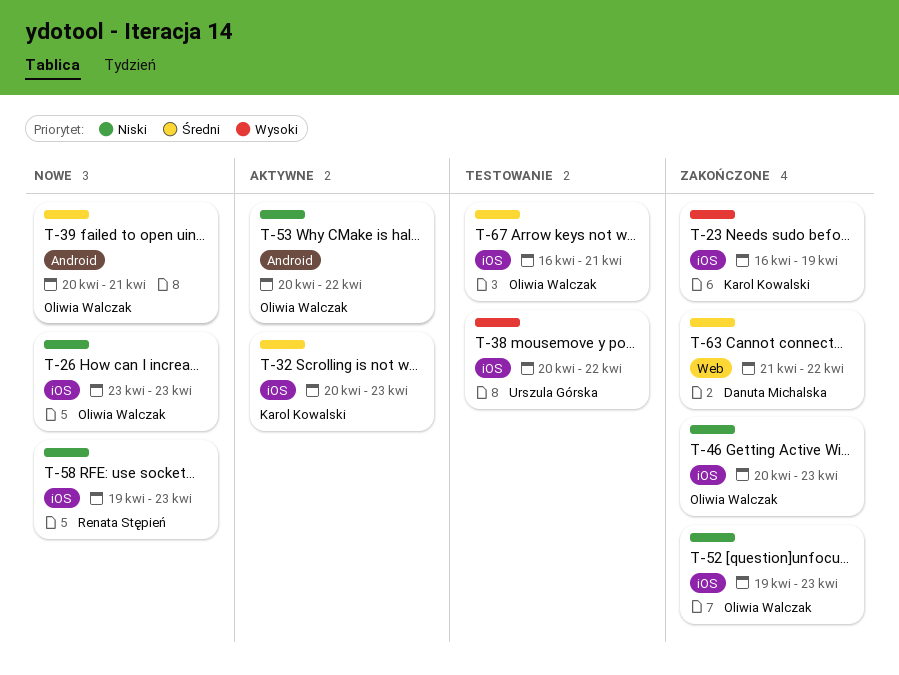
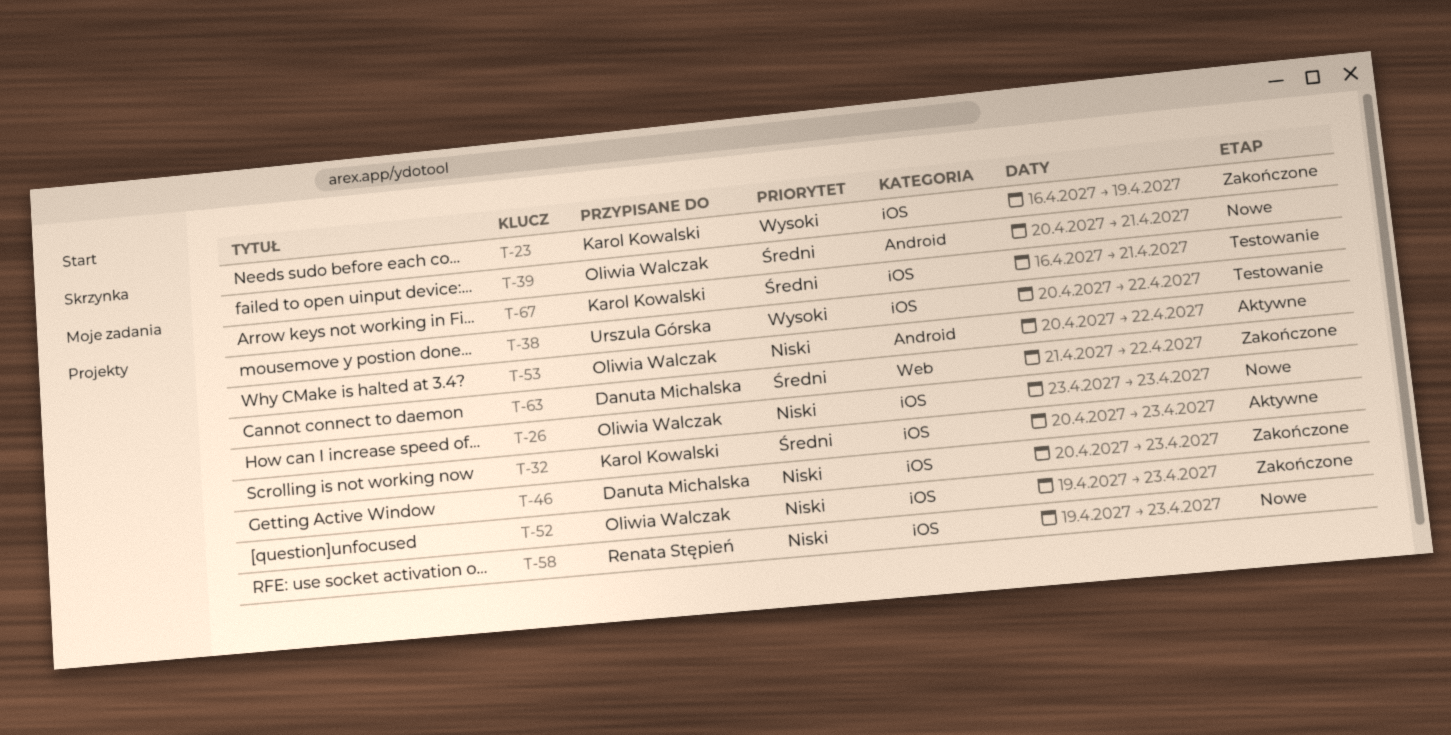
T-46, owner: Oliwia Walczak -> Danuta Michalska
T-67, owner: Oliwia Walczak -> Karol Kowalski

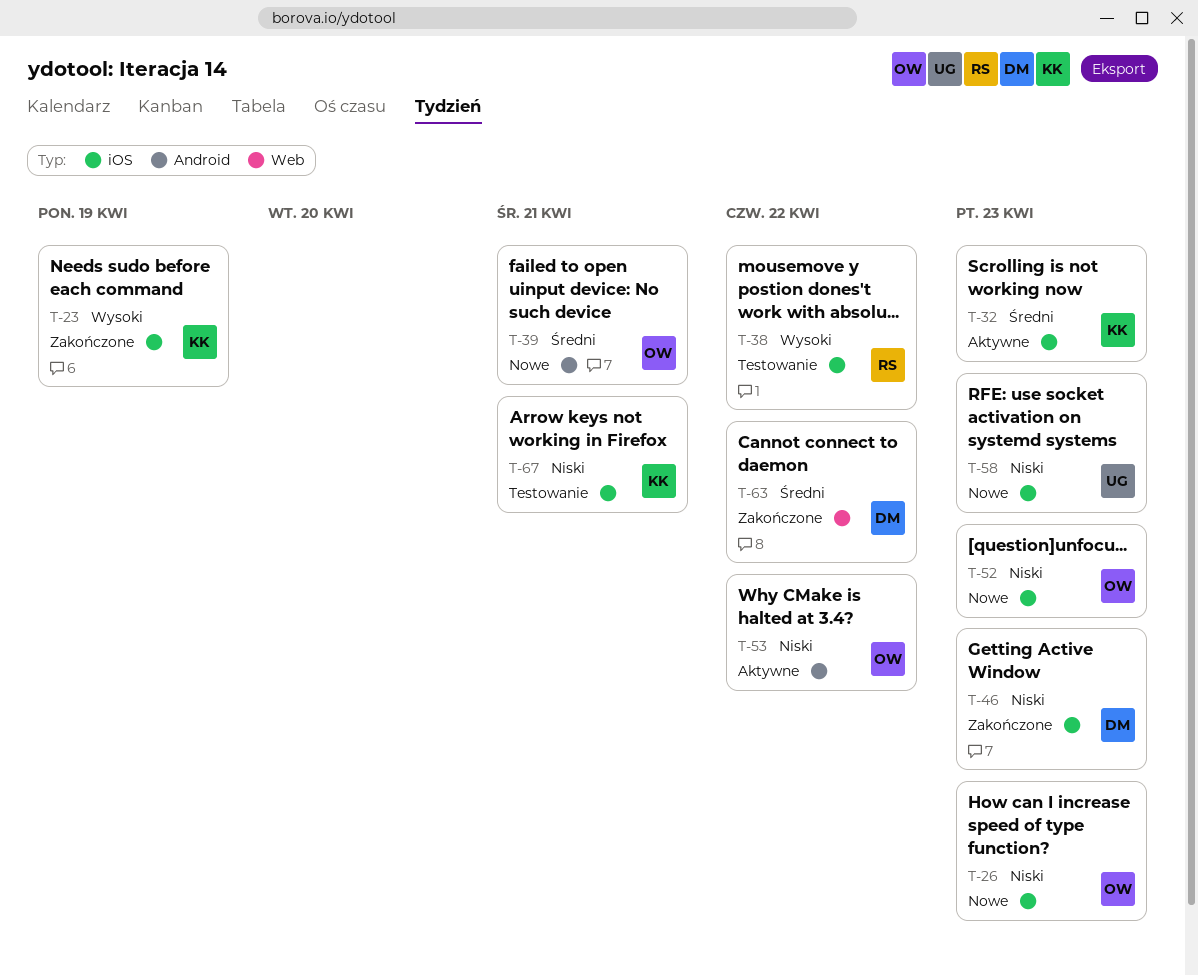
T-38, owner: Urszula Górska -> Renata Stępień
T-52, status: Zakończone -> Nowe
T-58, owner: Renata Stępień -> Urszula Górska
T-67, priority: Średni -> Niski

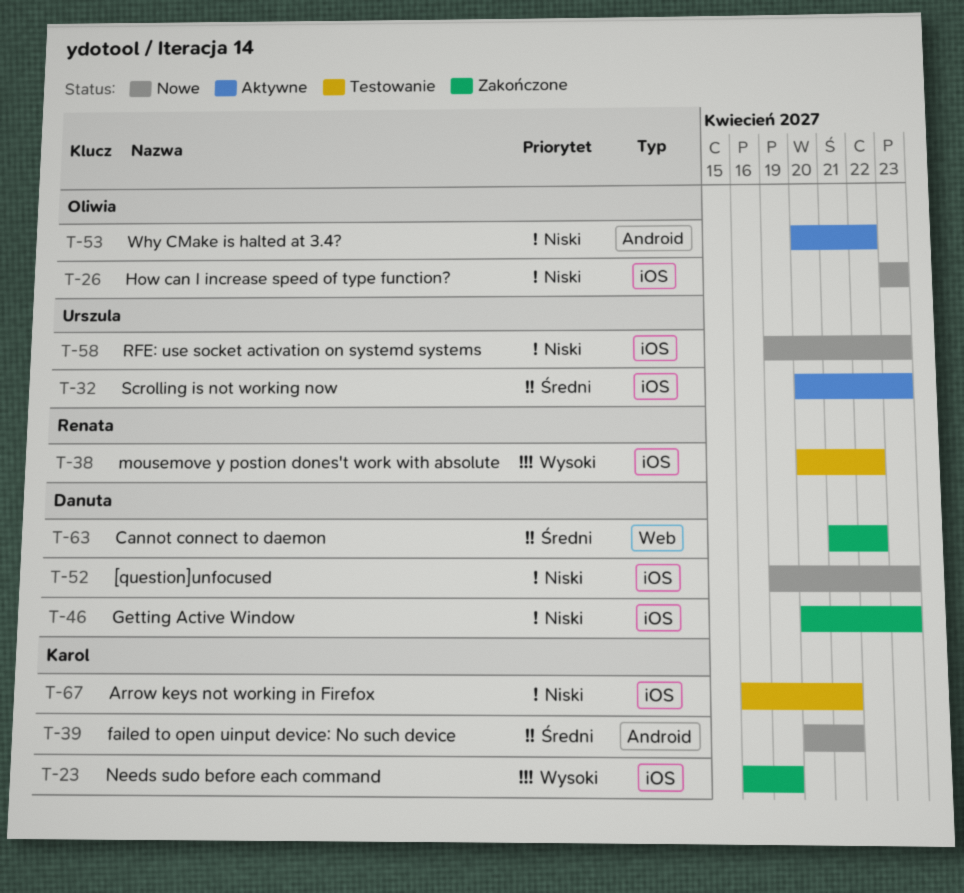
T-32, owner: Karol -> Urszula
T-39, owner: Oliwia -> Karol
T-52, owner: Oliwia -> Danuta

